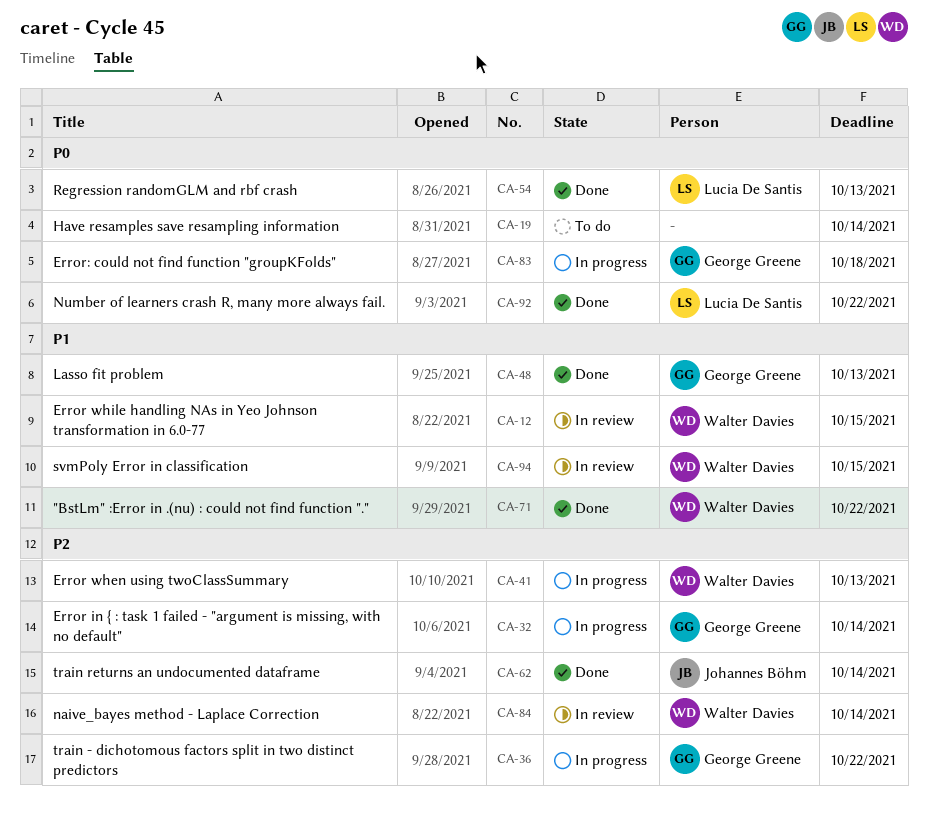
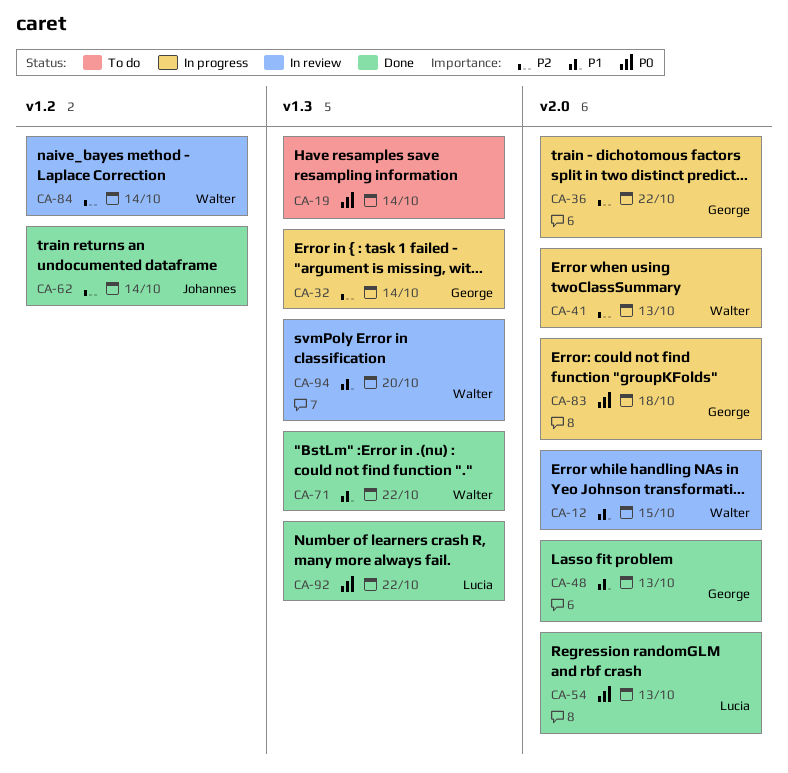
CA-94, due: Oct 15 -> Oct 20

